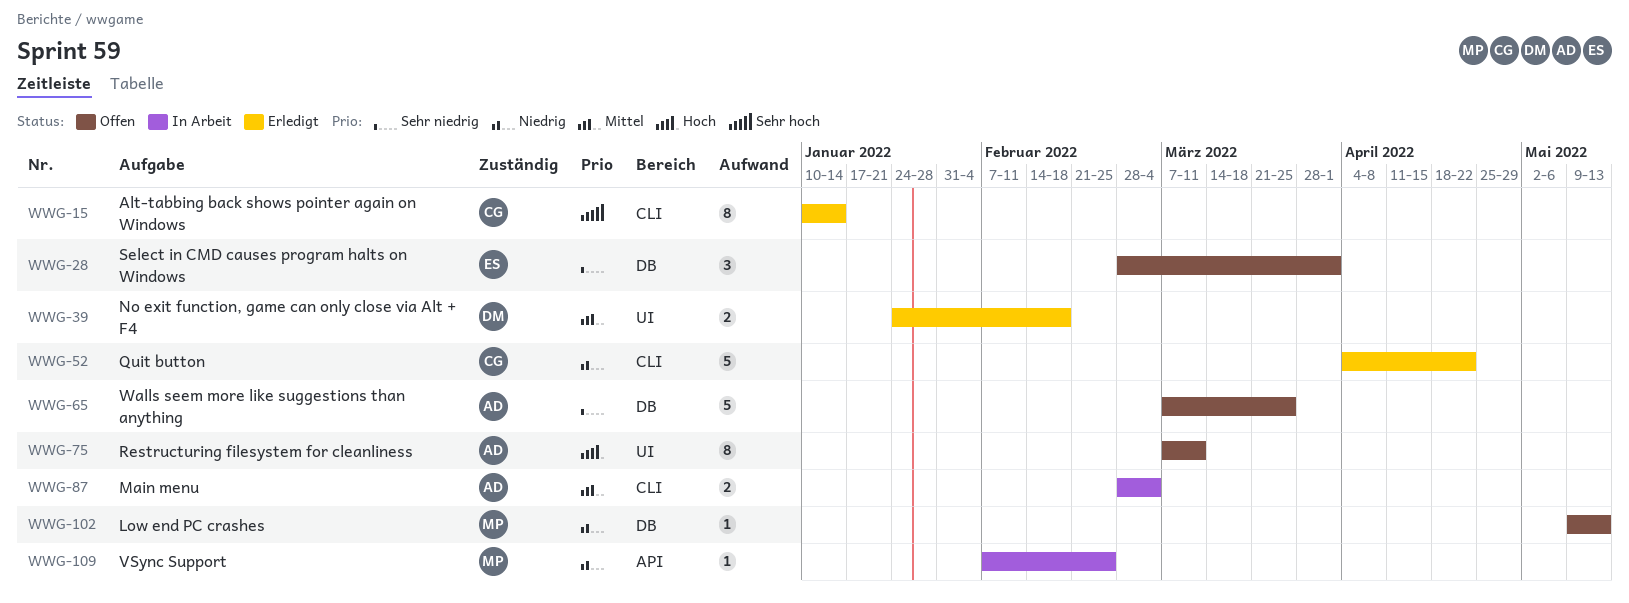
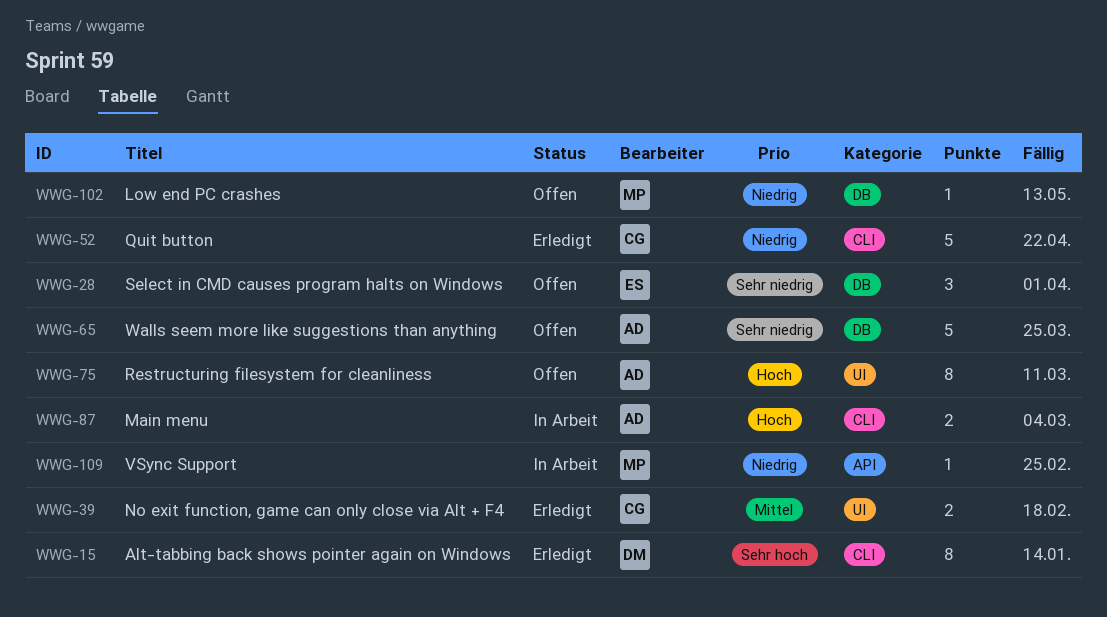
WWG-15, owner: CG -> DM
WWG-39, owner: DM -> CG
WWG-87, priority: Mittel -> Hoch

